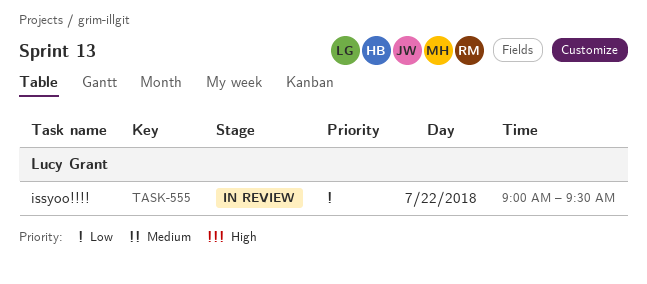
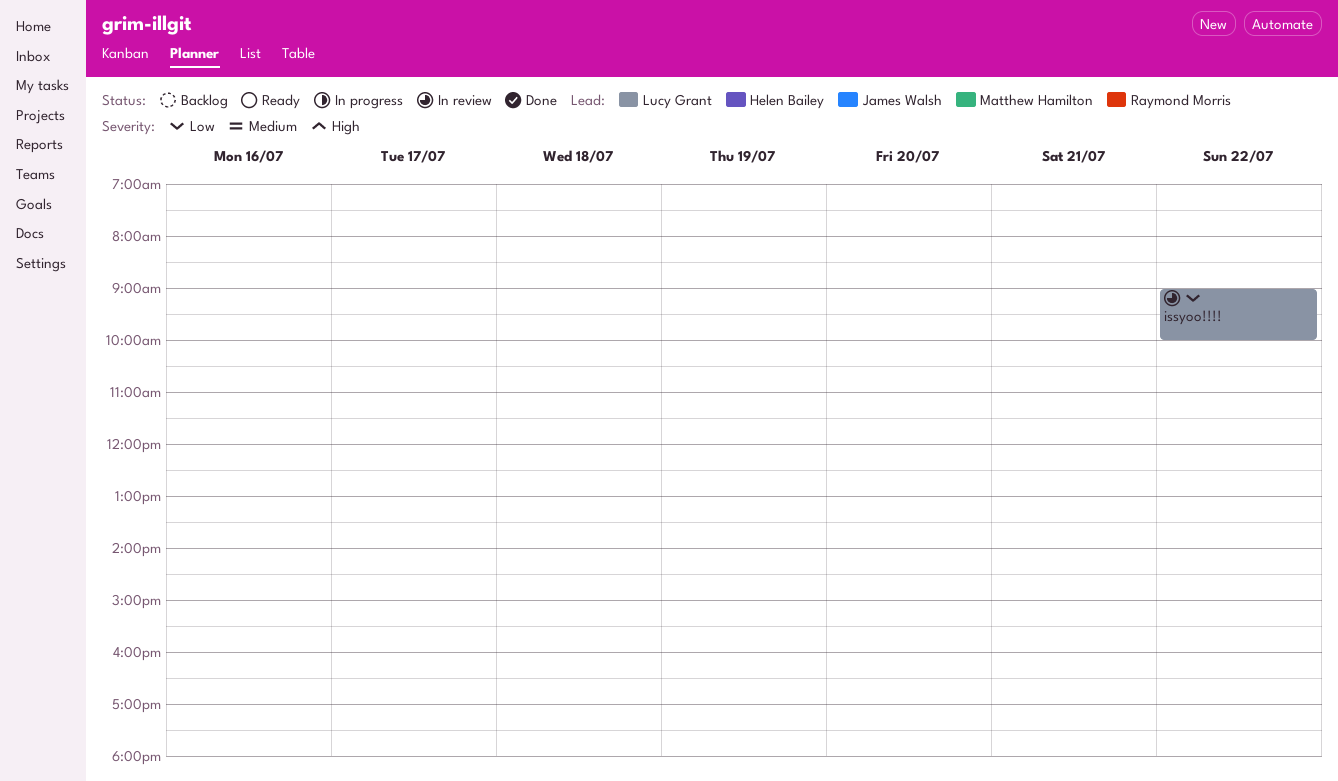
issyoo!!!!, ends: 09:30 -> 10:00

